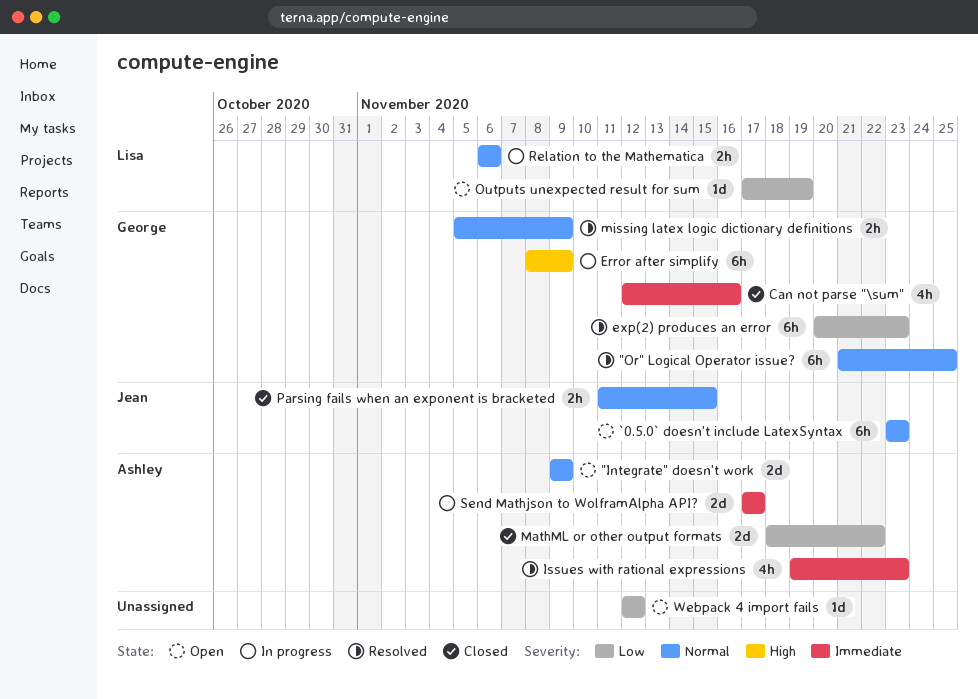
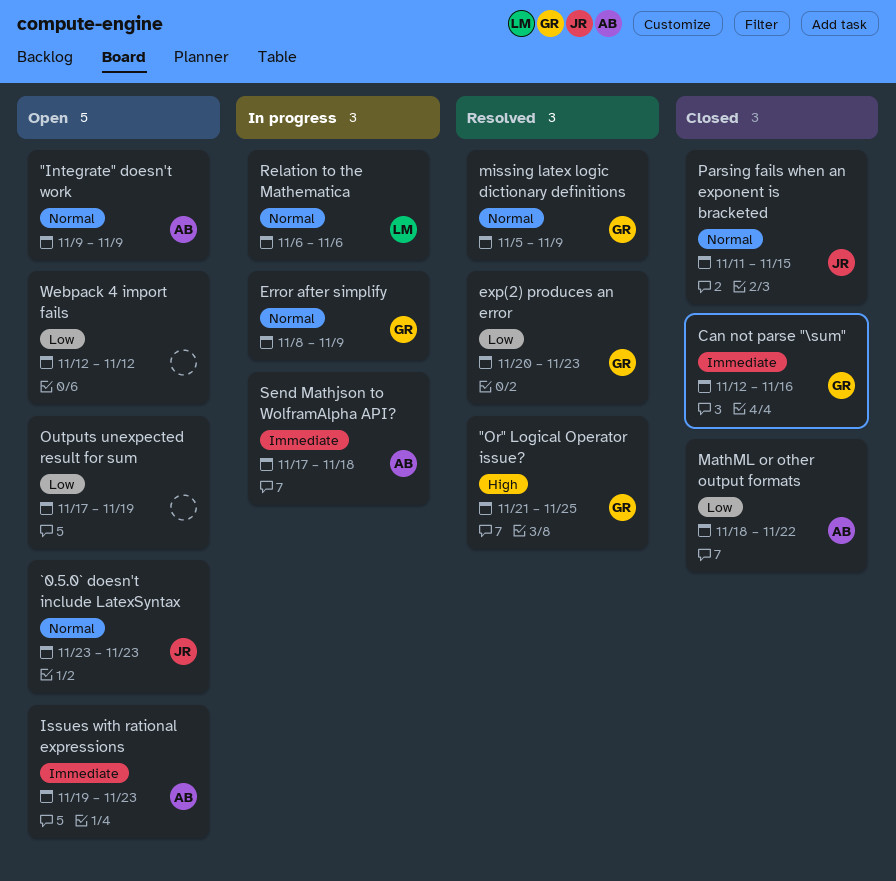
"Or" Logical Operator issue?, priority: Normal -> High
Error after simplify, priority: High -> Normal
Issues with rational expressions, status: Resolved -> Open
Outputs unexpected result for sum, owner: Lisa -> none
Send Mathjson to WolframAlpha API?, due: Nov 17 -> Nov 18

